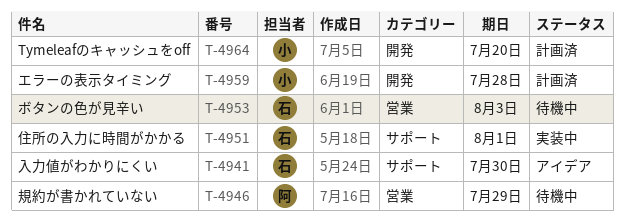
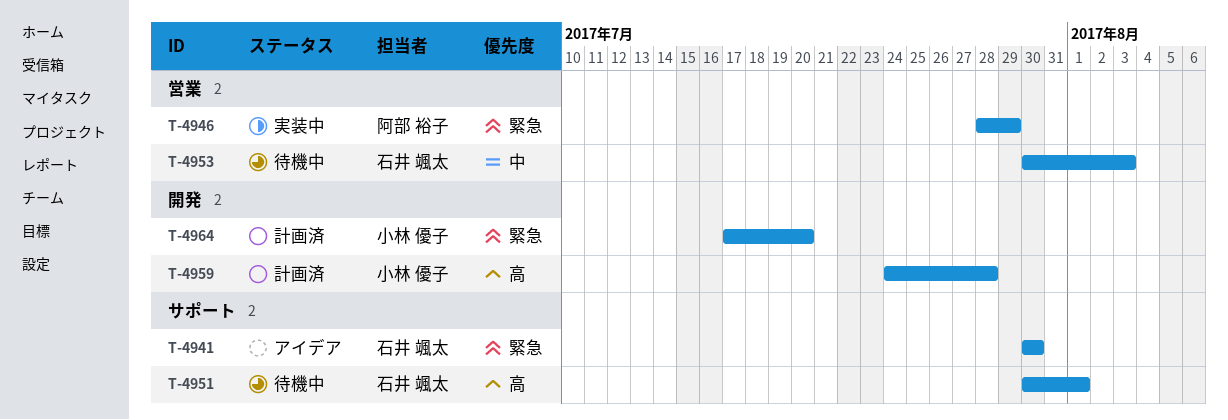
T-4946, status: 待機中 -> 実装中
T-4951, status: 実装中 -> 待機中

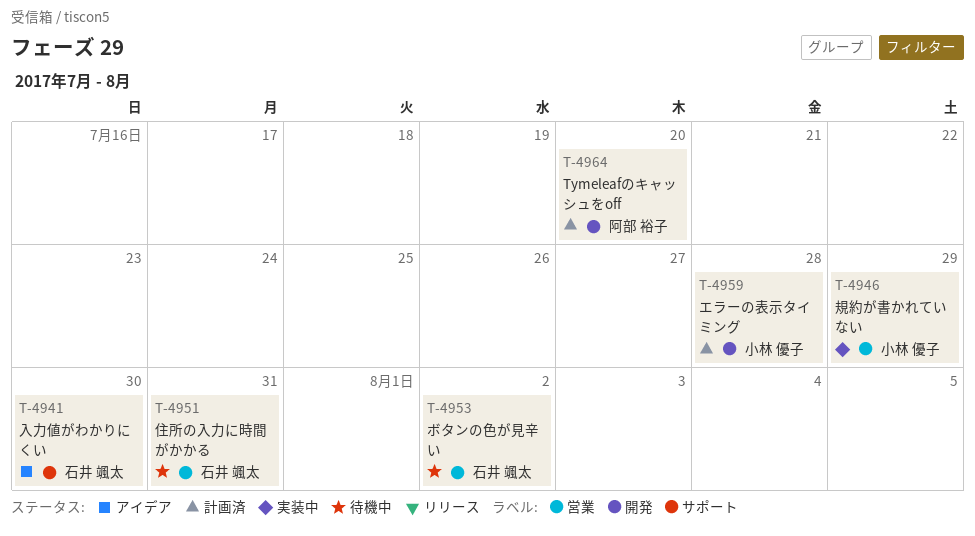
T-4946, owner: 阿部 裕子 -> 小林 優子
T-4951, label: サポート -> 営業
T-4951, due: Aug 1 -> Jul 31
T-4953, due: Aug 3 -> Aug 2
T-4964, owner: 小林 優子 -> 阿部 裕子

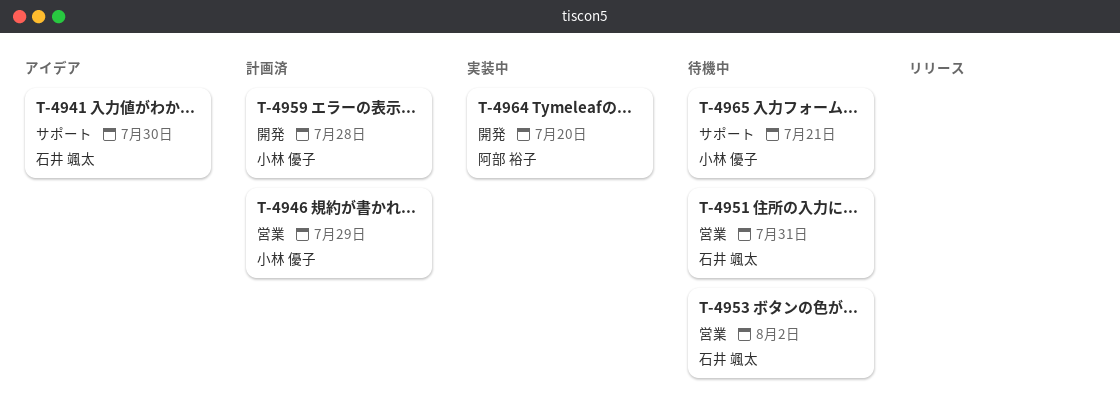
T-4946, status: 実装中 -> 計画済
T-4964, status: 計画済 -> 実装中
T-4965: none -> present

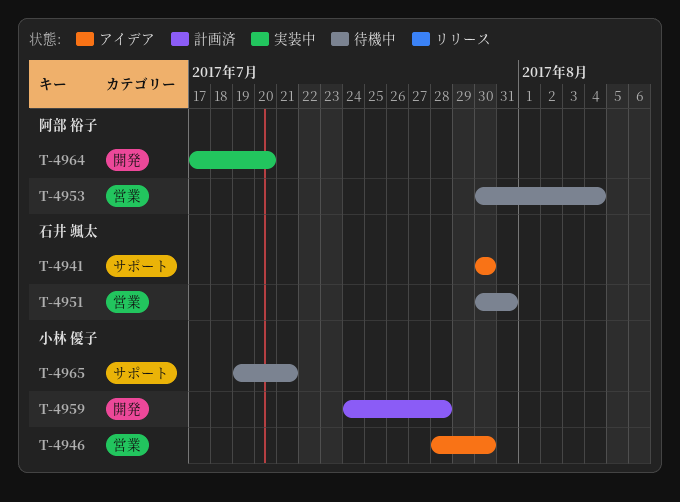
T-4946, status: 計画済 -> アイデア
T-4946, due: Jul 29 -> Jul 30
T-4953, owner: 石井 颯太 -> 阿部 裕子
T-4953, due: Aug 2 -> Aug 4

